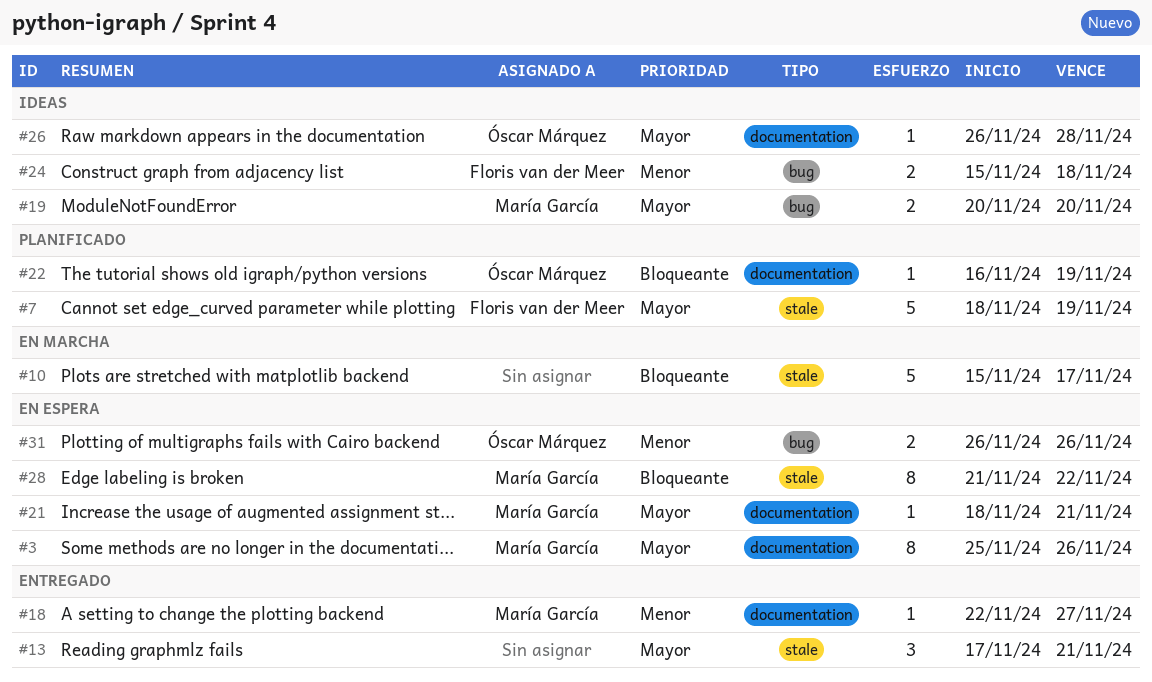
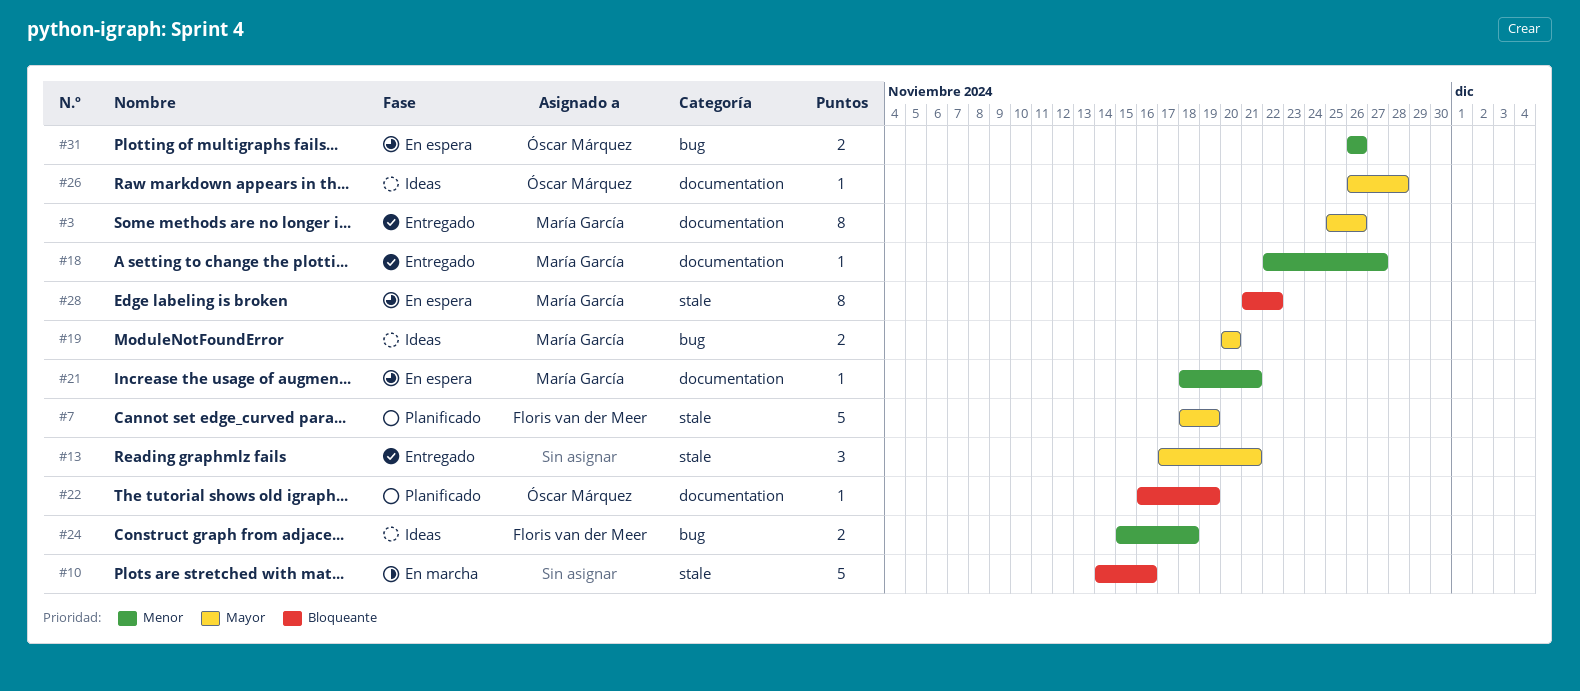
#3, status: En espera -> Entregado
#10, start: Nov 15 -> Nov 14
#10, due: Nov 17 -> Nov 16
#21, priority: Mayor -> Menor

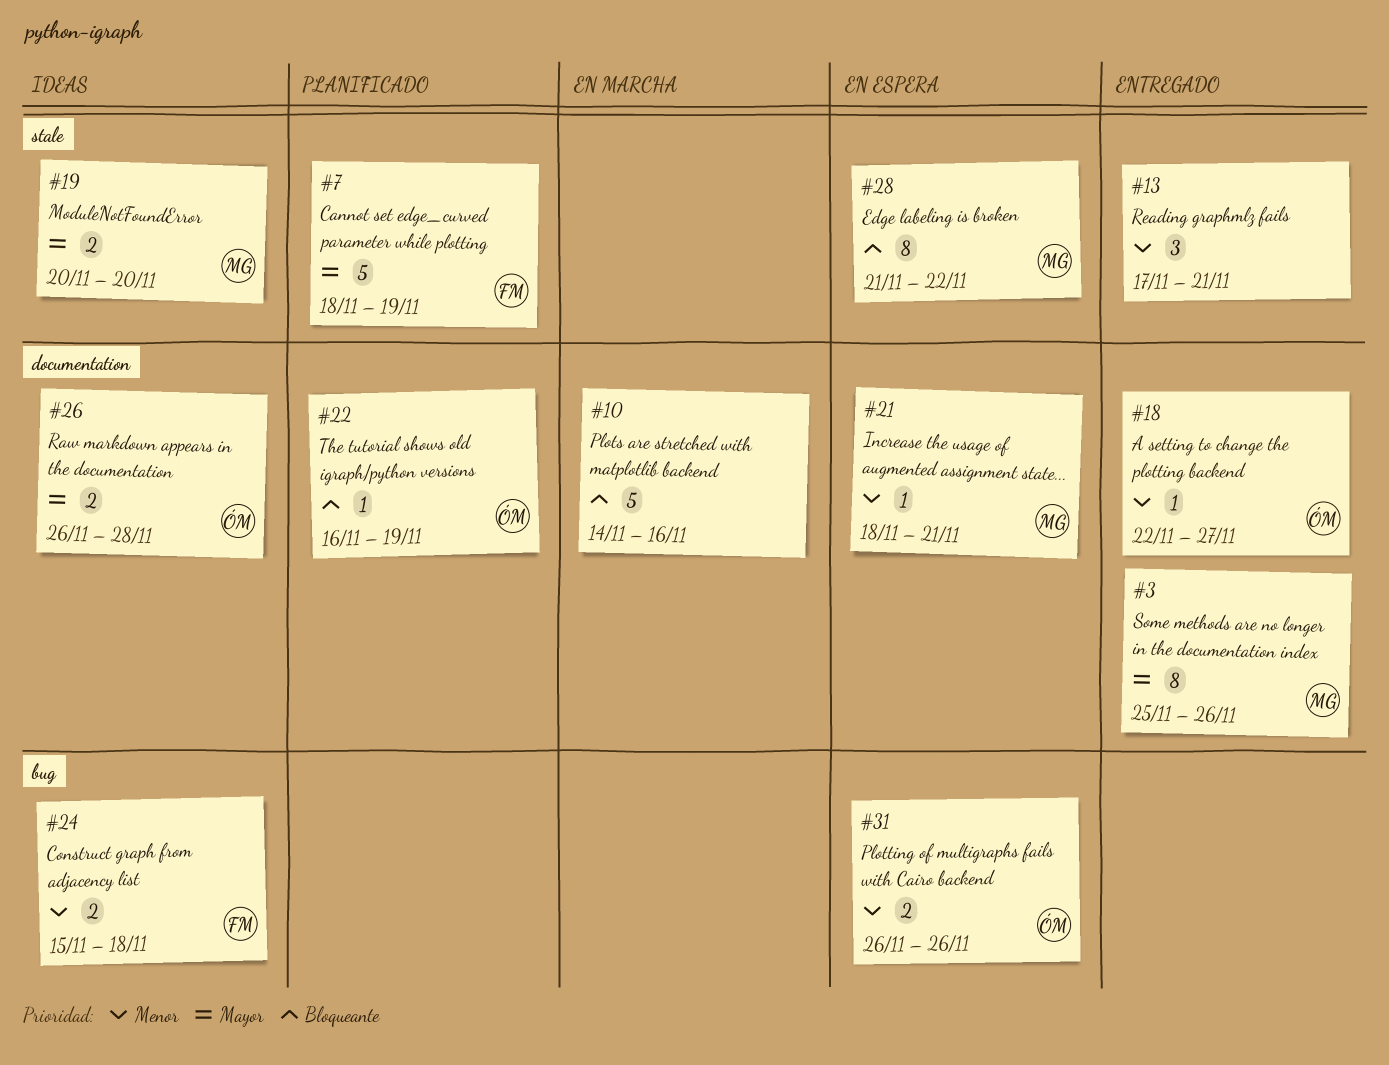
#10, label: stale -> documentation
#13, priority: Mayor -> Menor
#18, owner: María García -> Óscar Márquez
#19, label: bug -> stale
#26, estimate: 1 -> 2

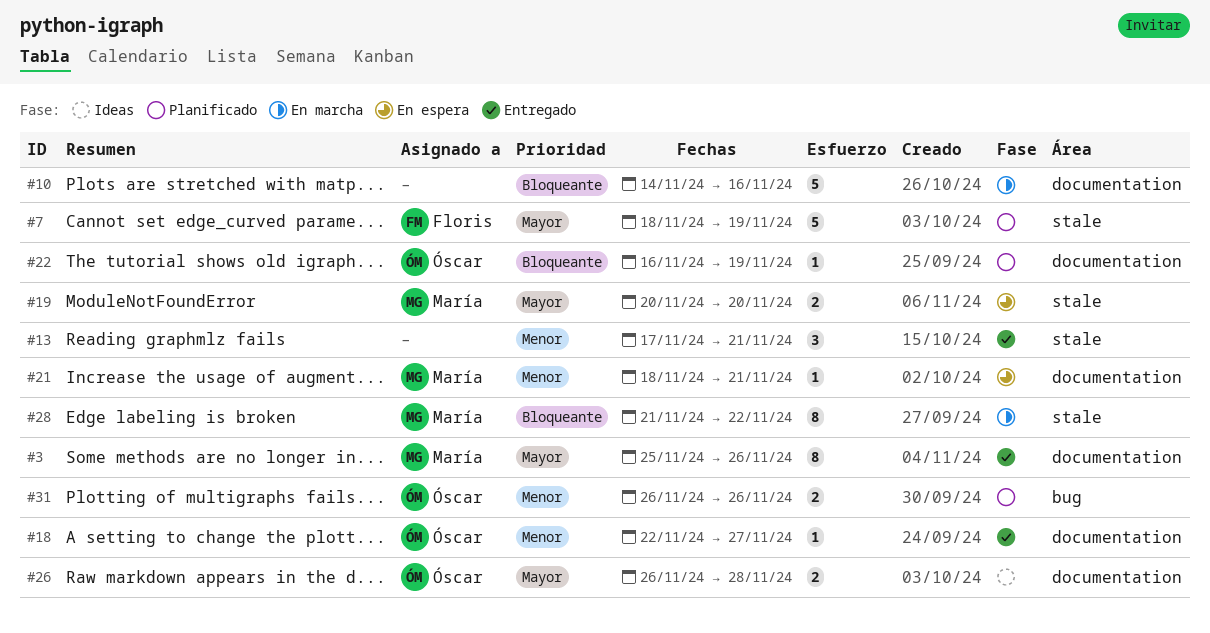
#19, status: Ideas -> En espera
#24: present -> none
#28, status: En espera -> En marcha
#31, status: En espera -> Planificado

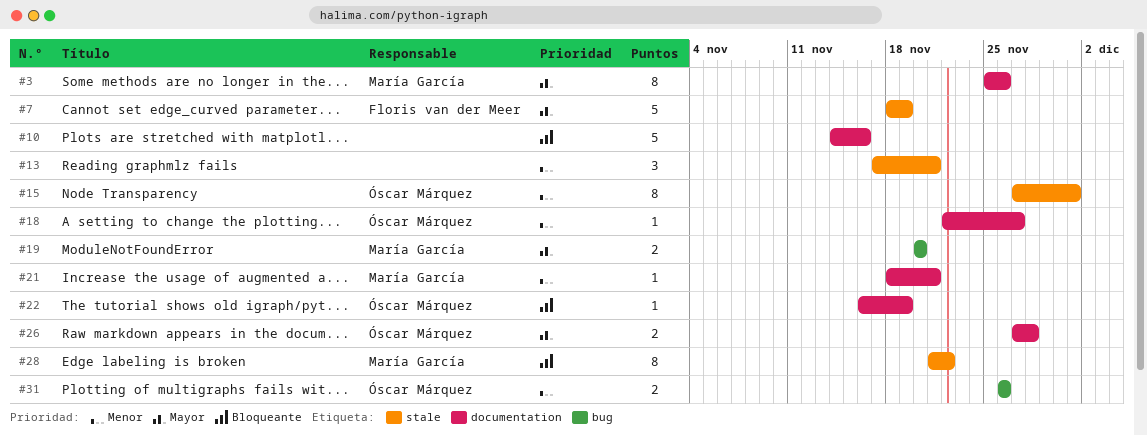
#15: none -> present
#19, label: stale -> bug
#26, start: Nov 26 -> Nov 27

